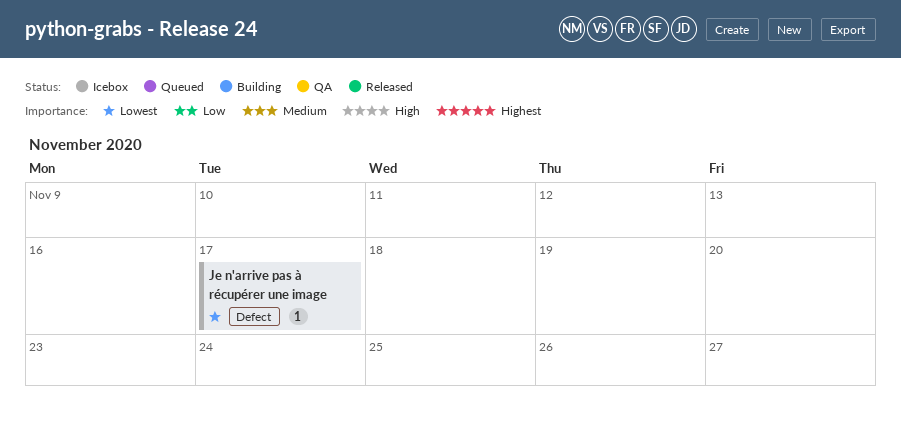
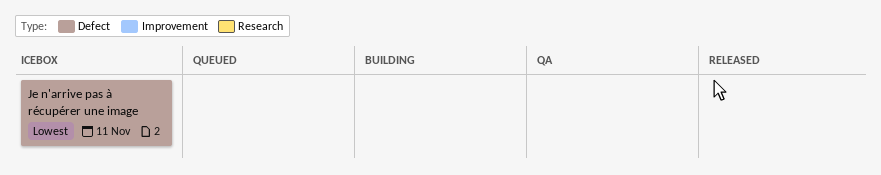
Je n'arrive pas à récupérer une image, due: Nov 17 -> Nov 11

